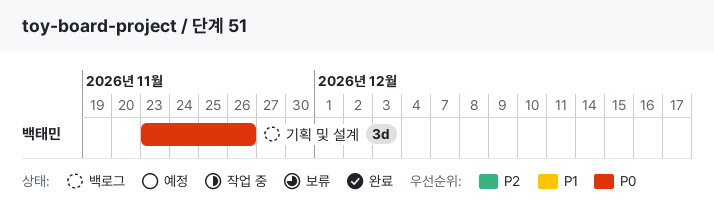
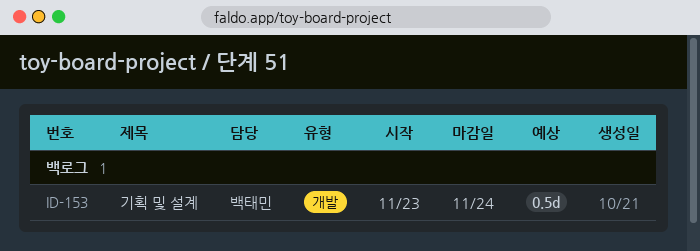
기획 및 설계, estimate: 3d -> 0.5d
기획 및 설계, due: Nov 26 -> Nov 24

